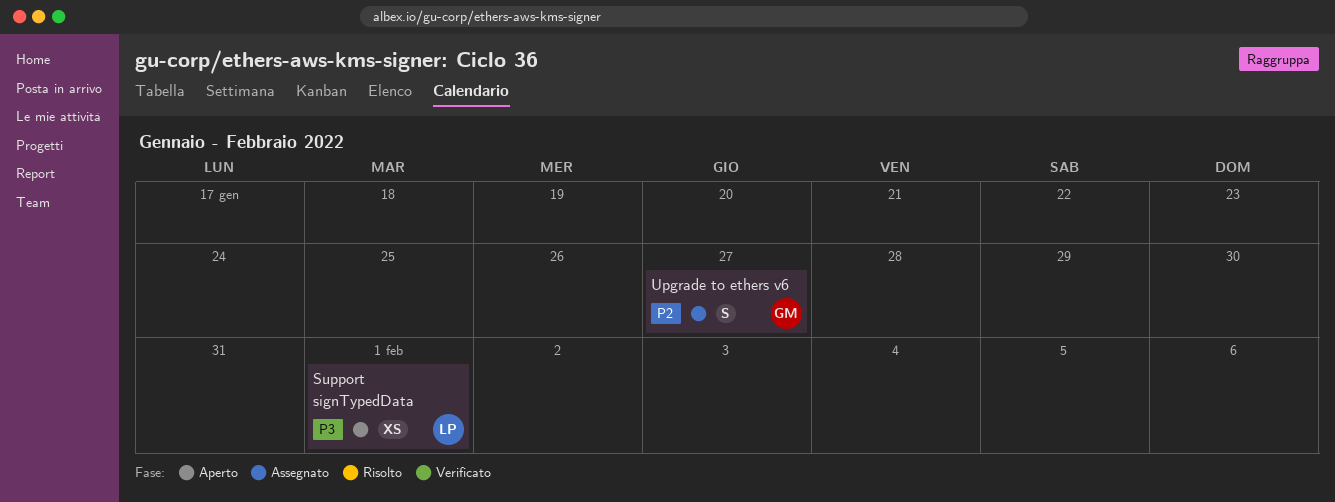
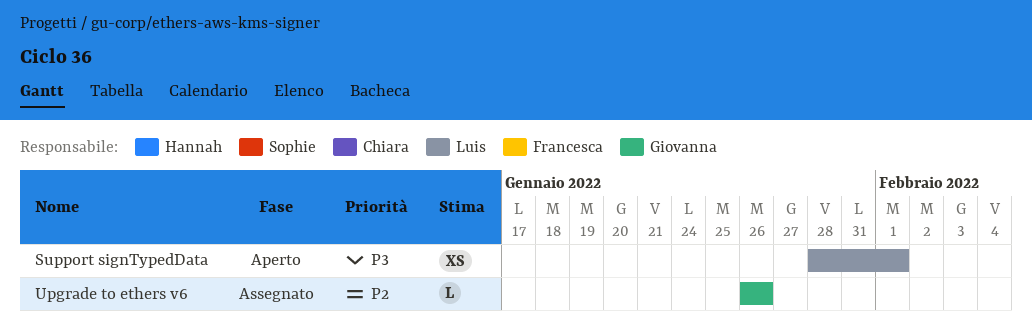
Upgrade to ethers v6, estimate: S -> L
Upgrade to ethers v6, due: Jan 27 -> Jan 26

